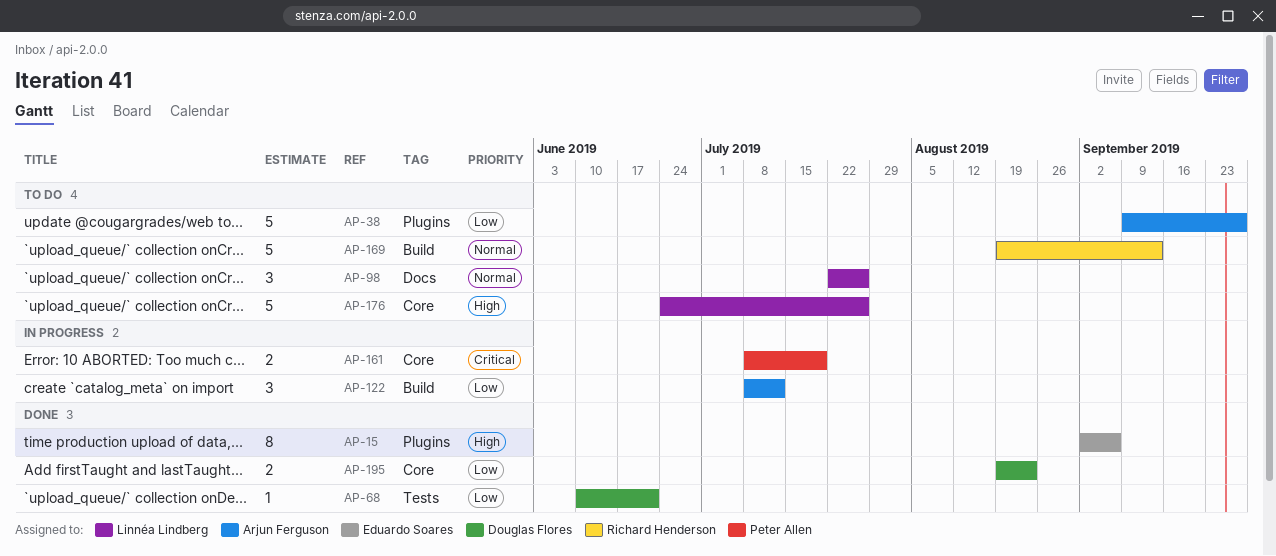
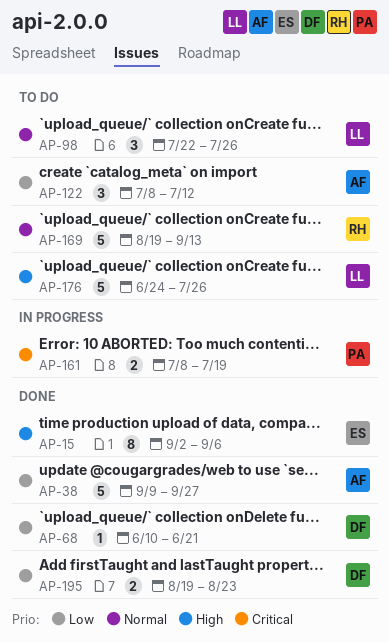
AP-38, status: To do -> Done
AP-122, status: In progress -> To do

